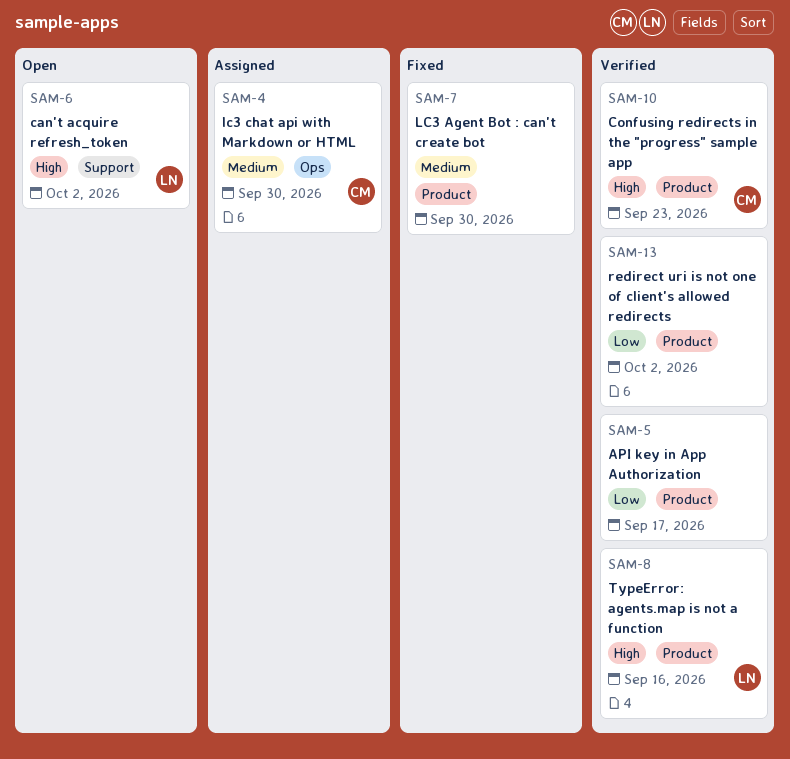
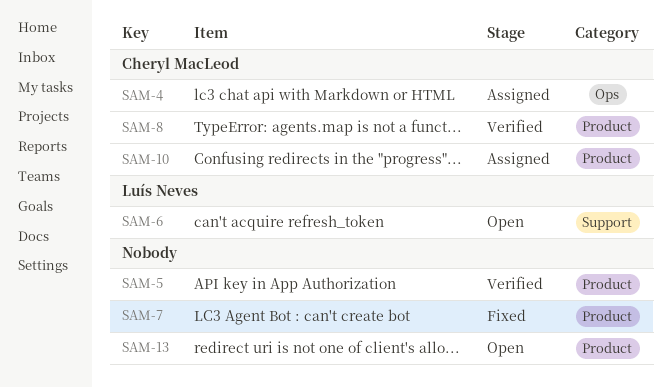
SAM-8, owner: Luís Neves -> Cheryl MacLeod
SAM-10, status: Verified -> Assigned
SAM-13, status: Verified -> Open

